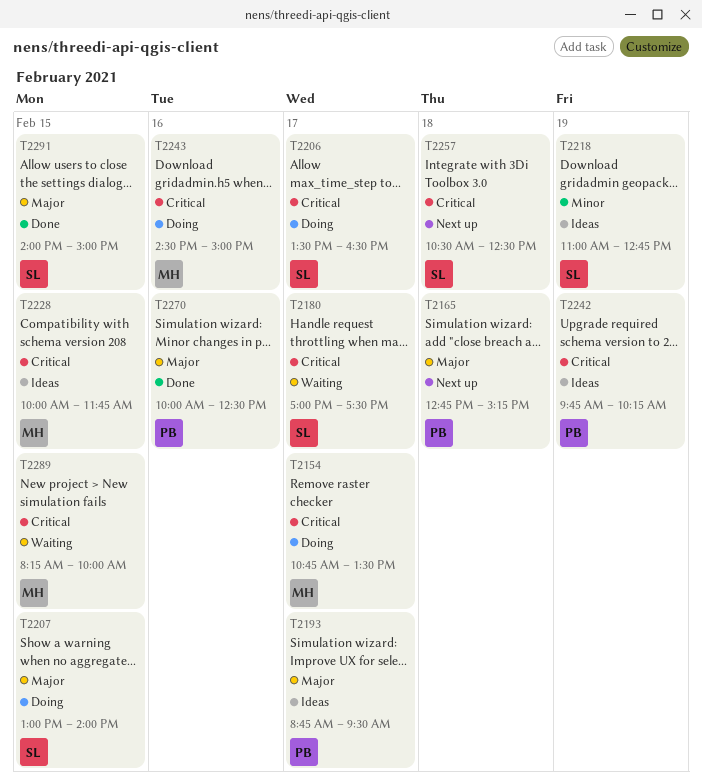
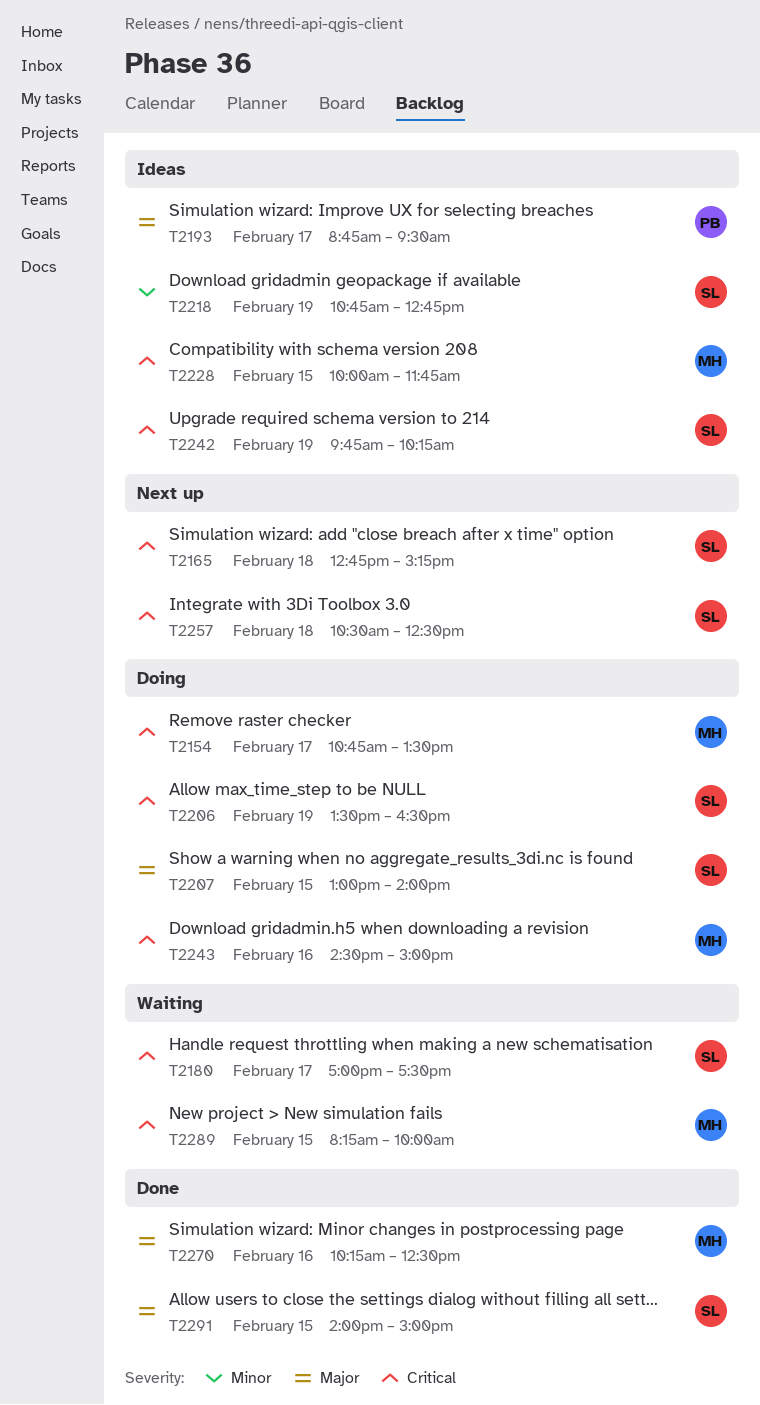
T2165, owner: PB -> SL
T2165, priority: Major -> Critical
T2206, day: Feb 17 -> Feb 19
T2218, begins: 11:00 -> 10:45
T2242, owner: PB -> SL
T2270, owner: PB -> MH
T2270, begins: 10:00 -> 10:15

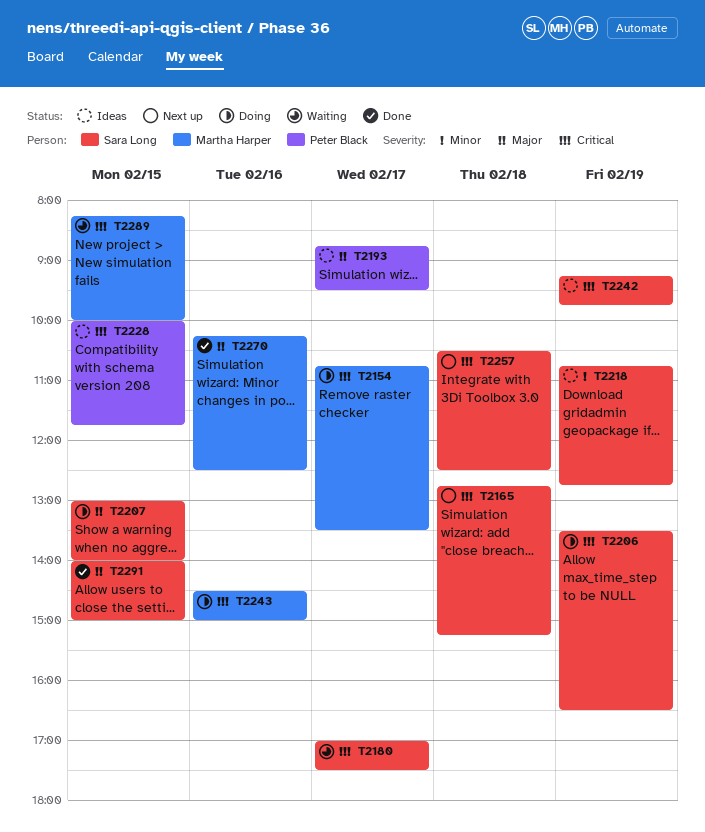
T2228, owner: Martha Harper -> Peter Black
T2242, begins: 09:45 -> 09:15
T2242, ends: 10:15 -> 09:45

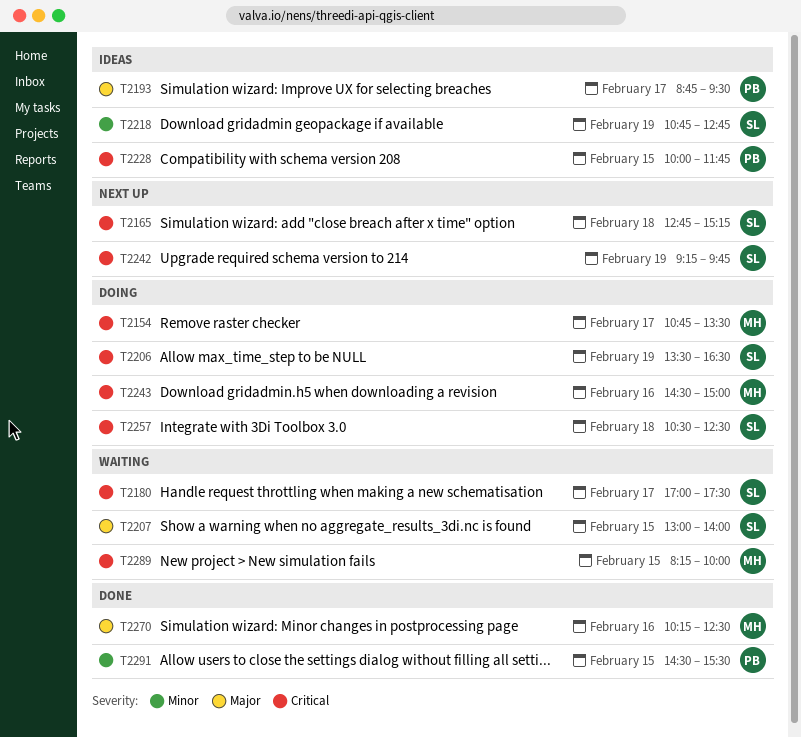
T2207, status: Doing -> Waiting
T2242, status: Ideas -> Next up
T2257, status: Next up -> Doing
T2291, owner: Sara Long -> Peter Black
T2291, priority: Major -> Minor
T2291, begins: 14:00 -> 14:30
T2291, ends: 15:00 -> 15:30

